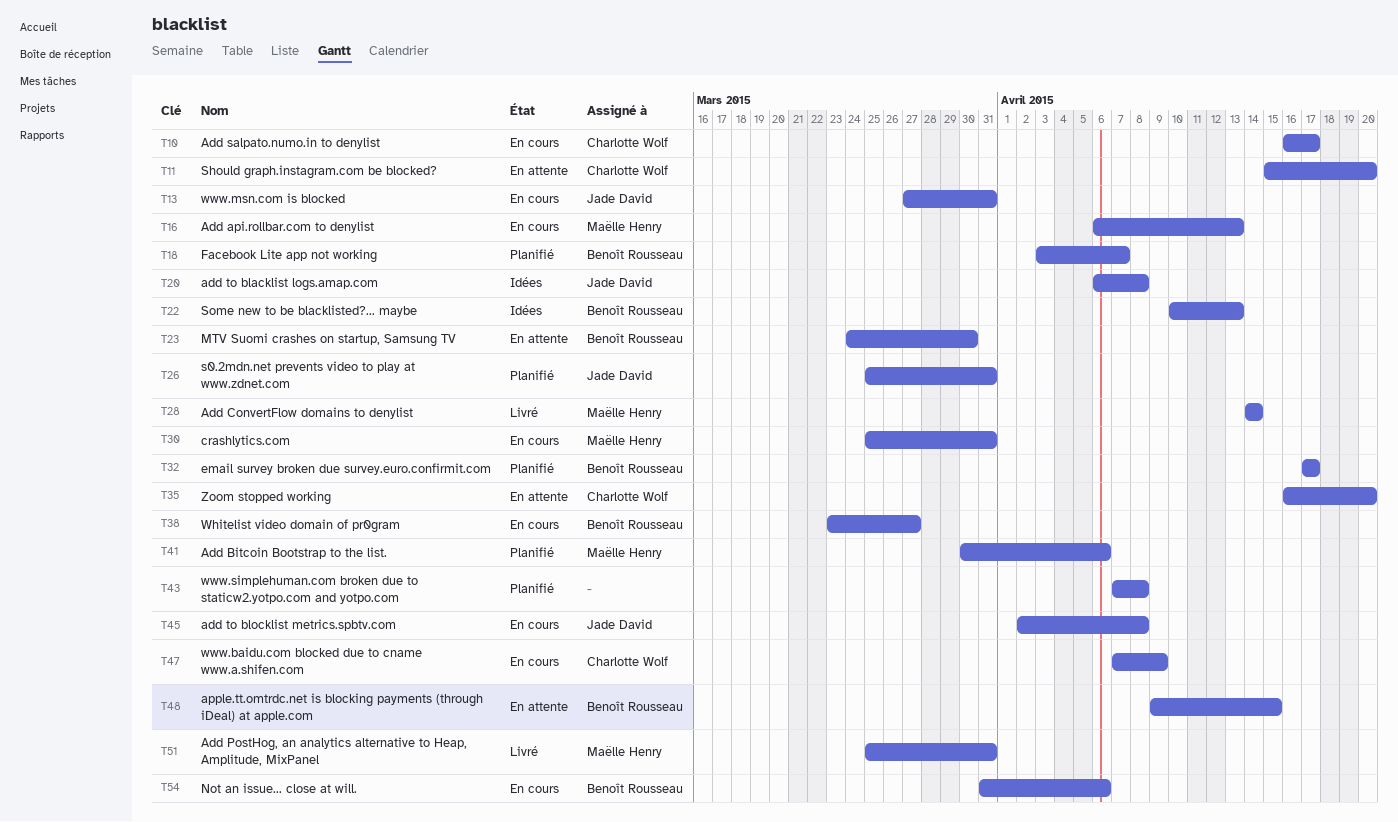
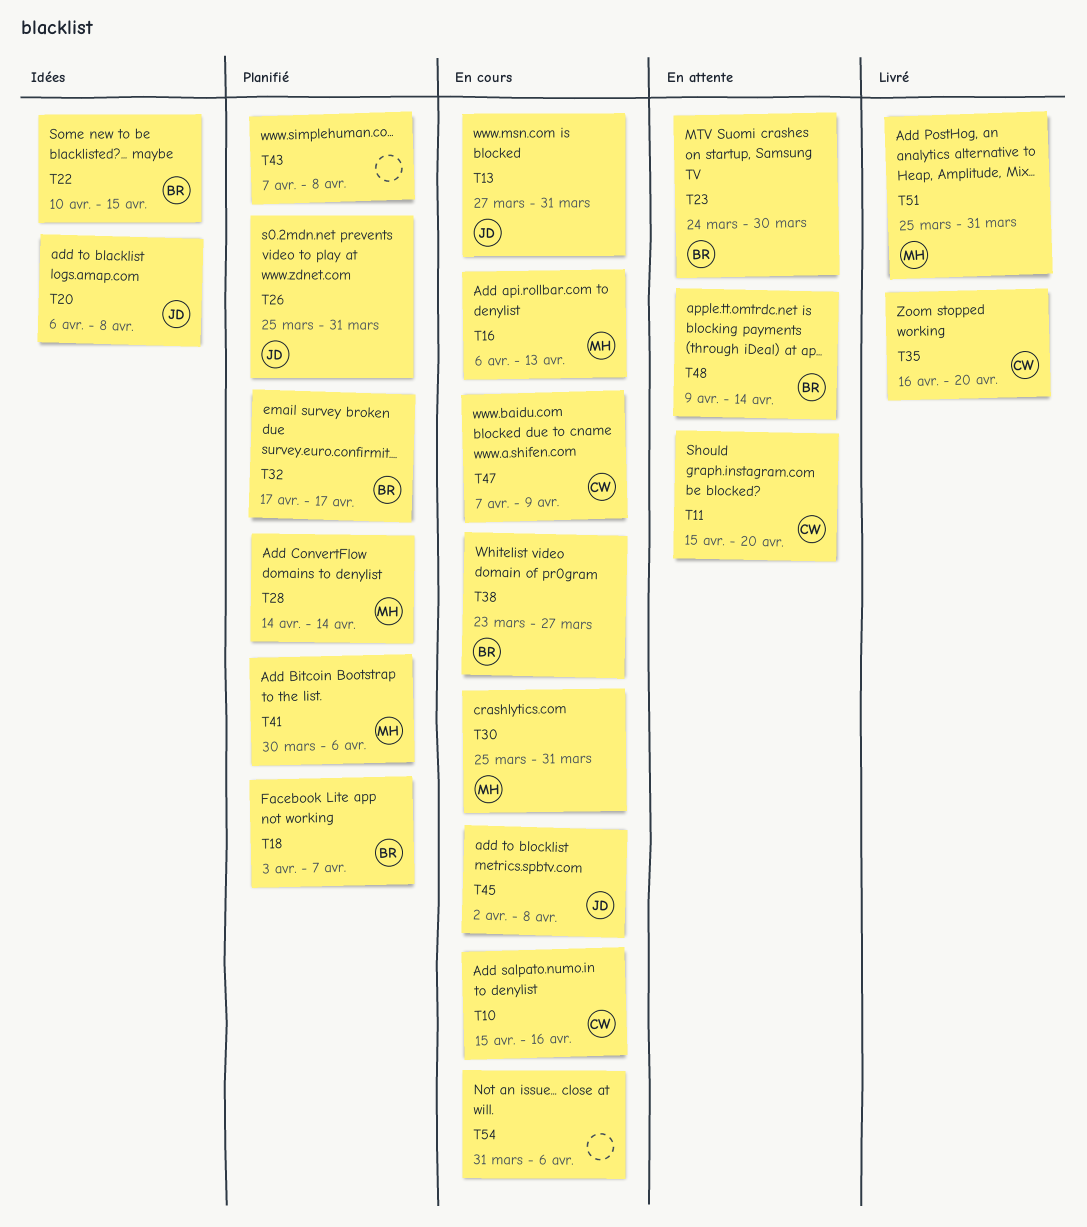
T10, start: Apr 16 -> Apr 15
T10, due: Apr 17 -> Apr 16
T22, due: Apr 13 -> Apr 15
T28, status: Livré -> Planifié
T35, status: En attente -> Livré
T48, due: Apr 15 -> Apr 14
T54, owner: Benoît Rousseau -> none

